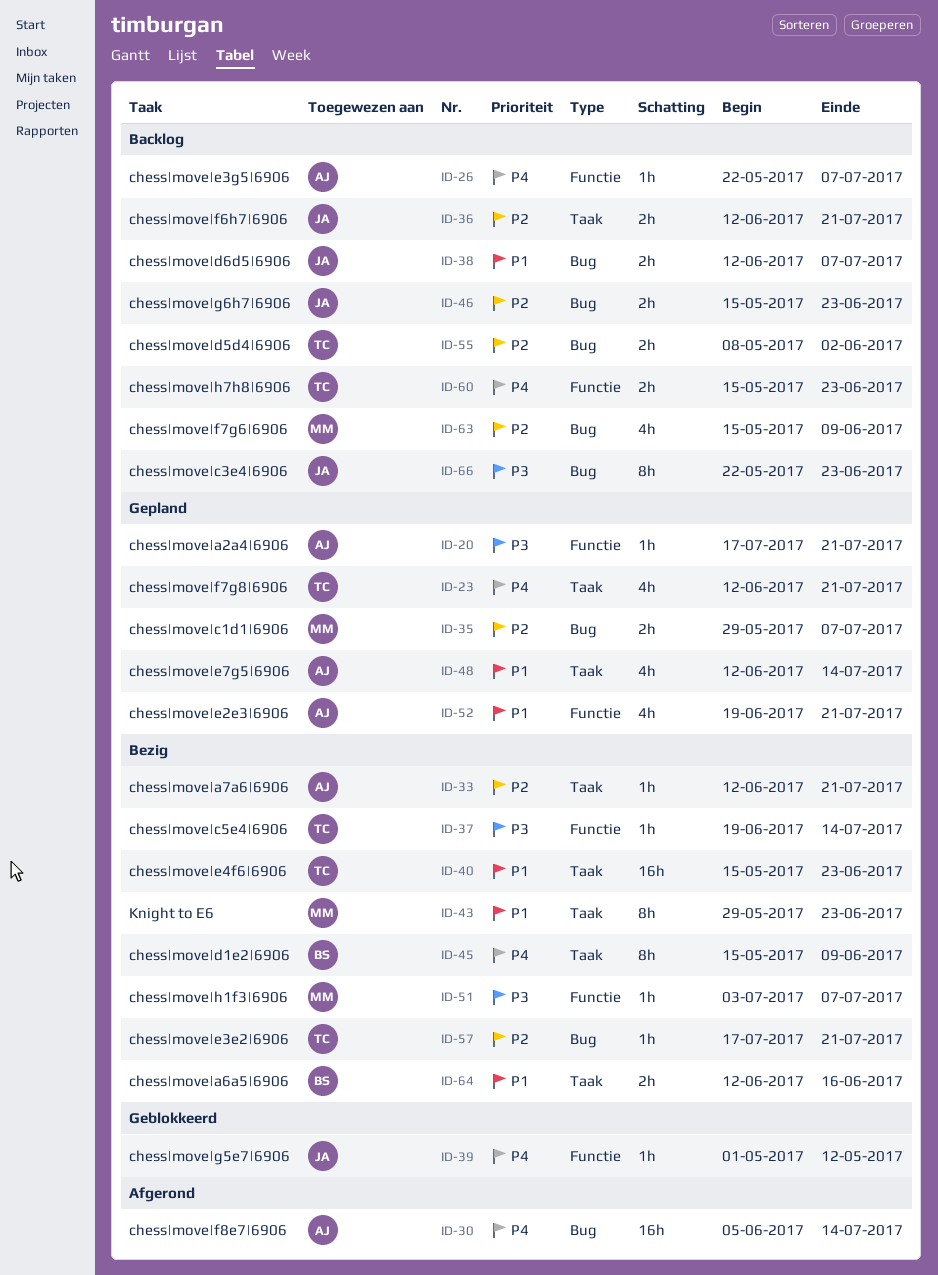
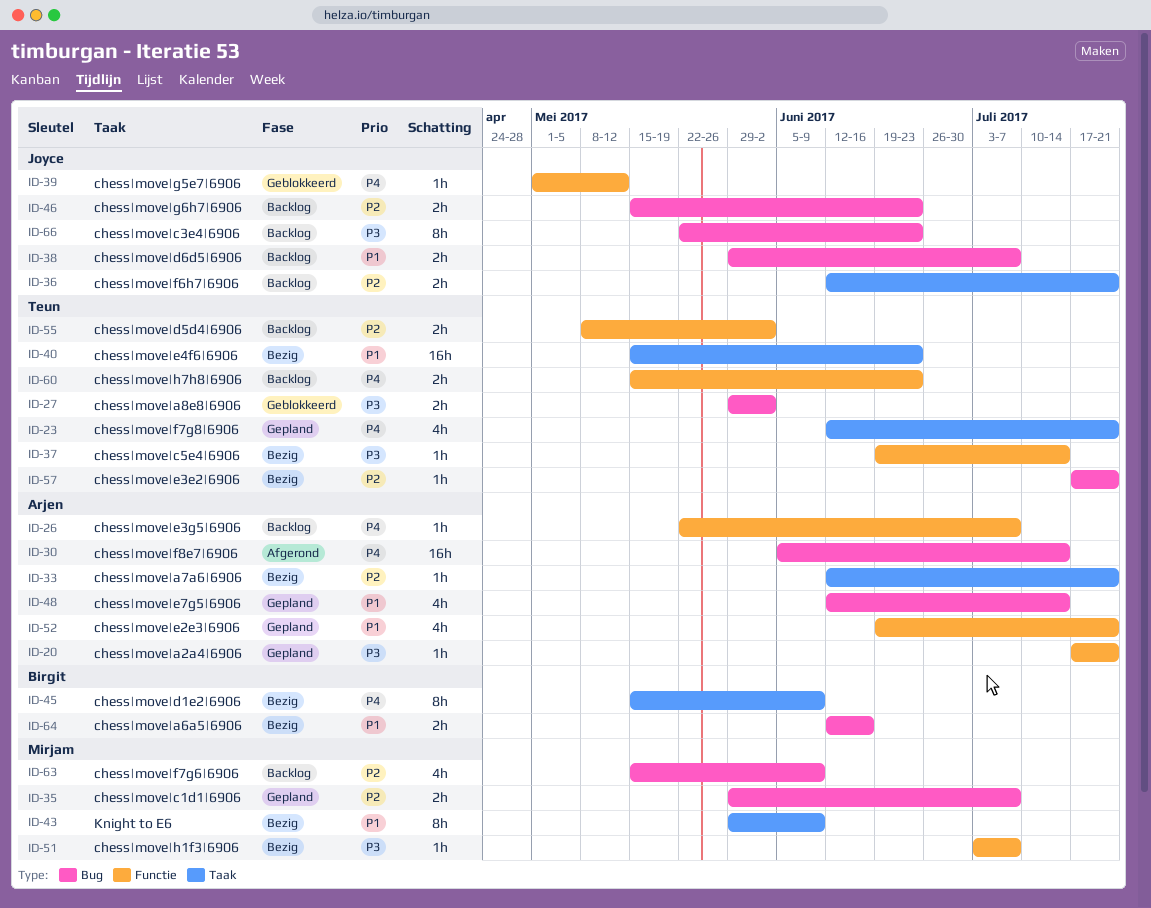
ID-27: none -> present
ID-38, start: Jun 12 -> May 29
ID-43, due: Jun 23 -> Jun 9
ID-48, label: Taak -> Bug
ID-55, label: Bug -> Functie
ID-64, label: Taak -> Bug

